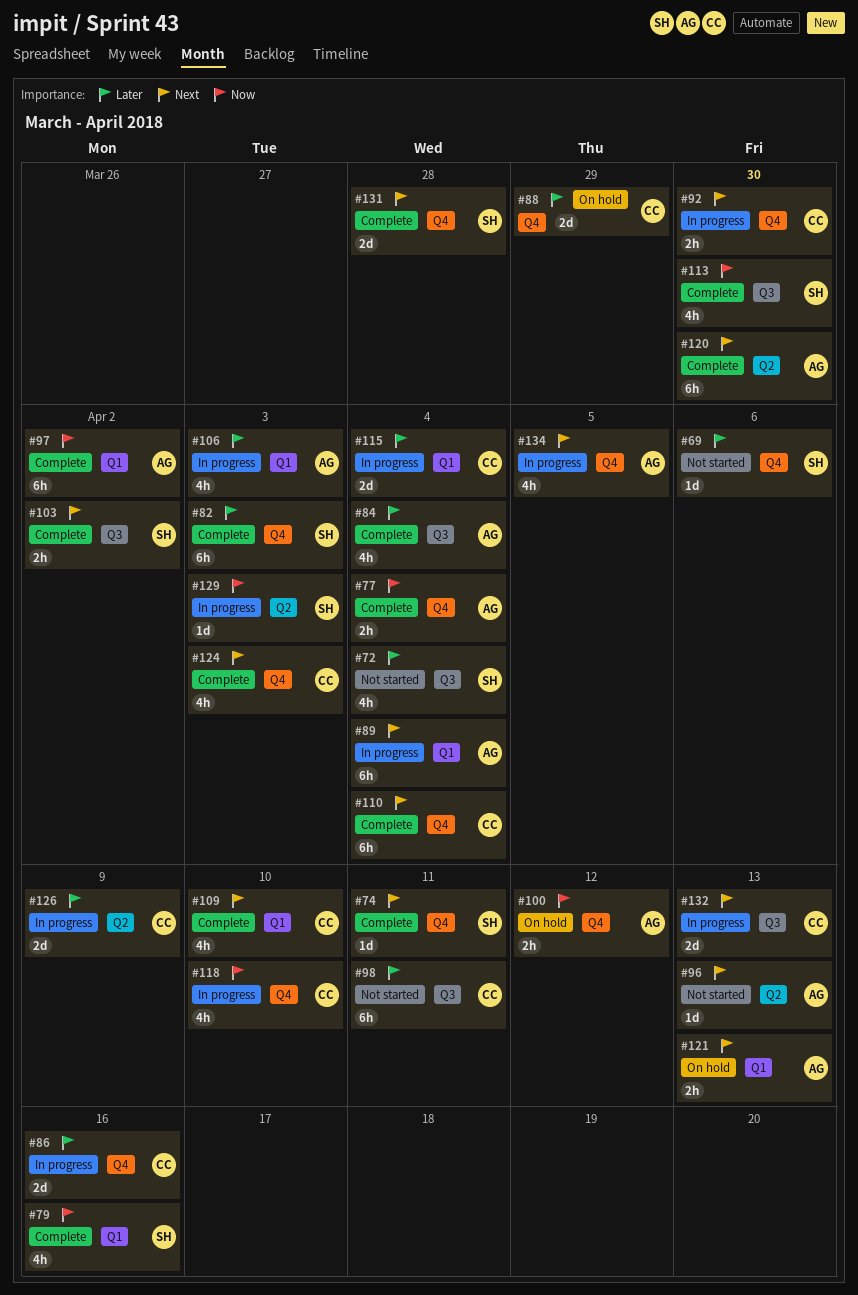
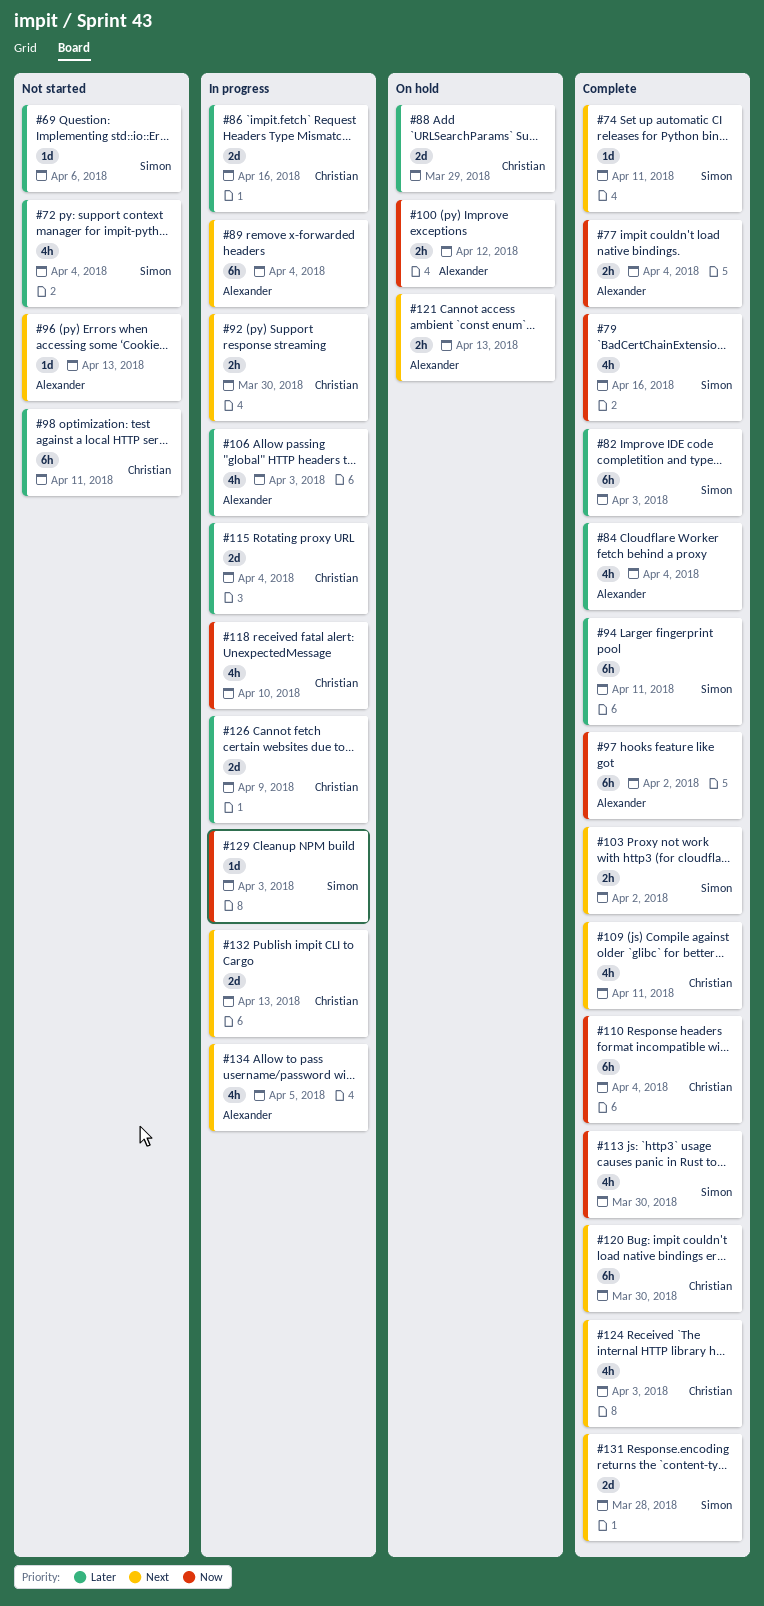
#94: none -> present
#109, due: Apr 10 -> Apr 11
#110, priority: Next -> Now
#120, owner: Alexander -> Christian

